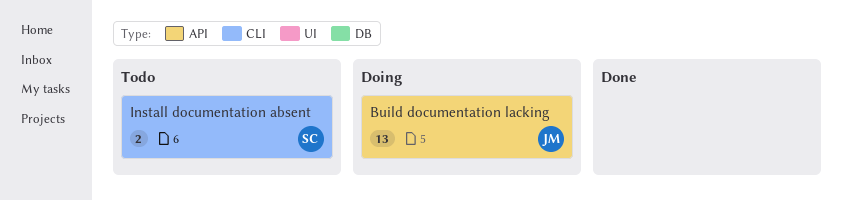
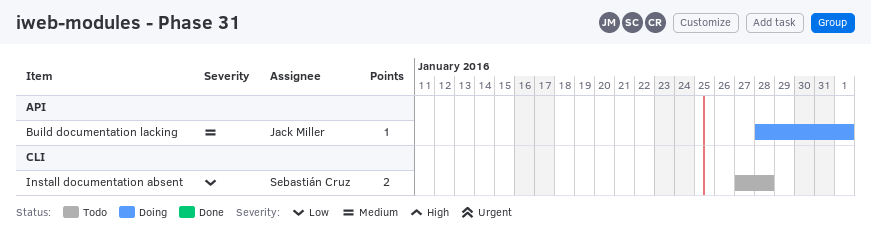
Build documentation lacking, estimate: 13 -> 1

